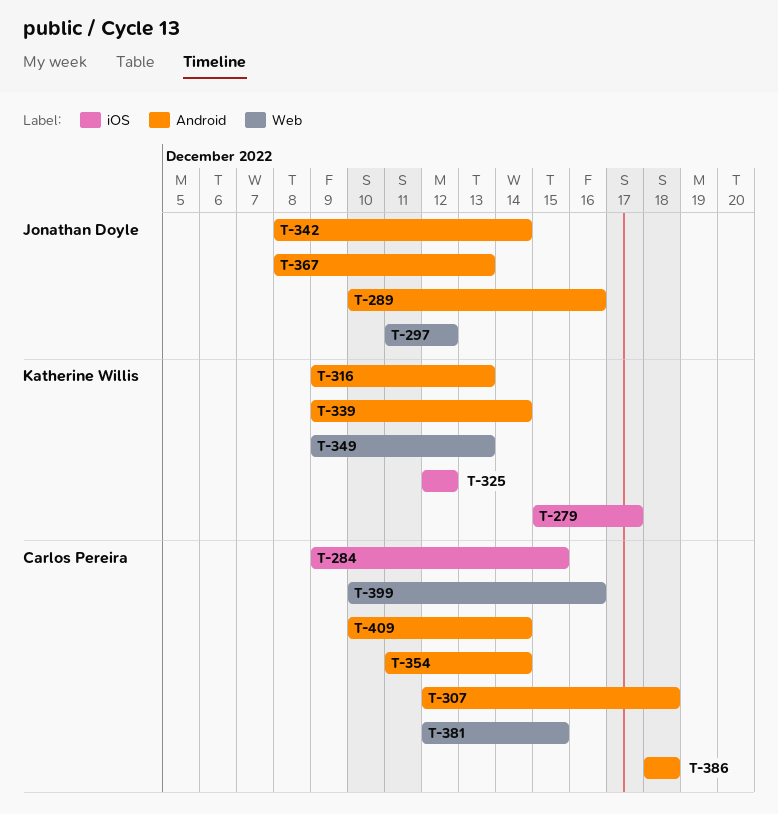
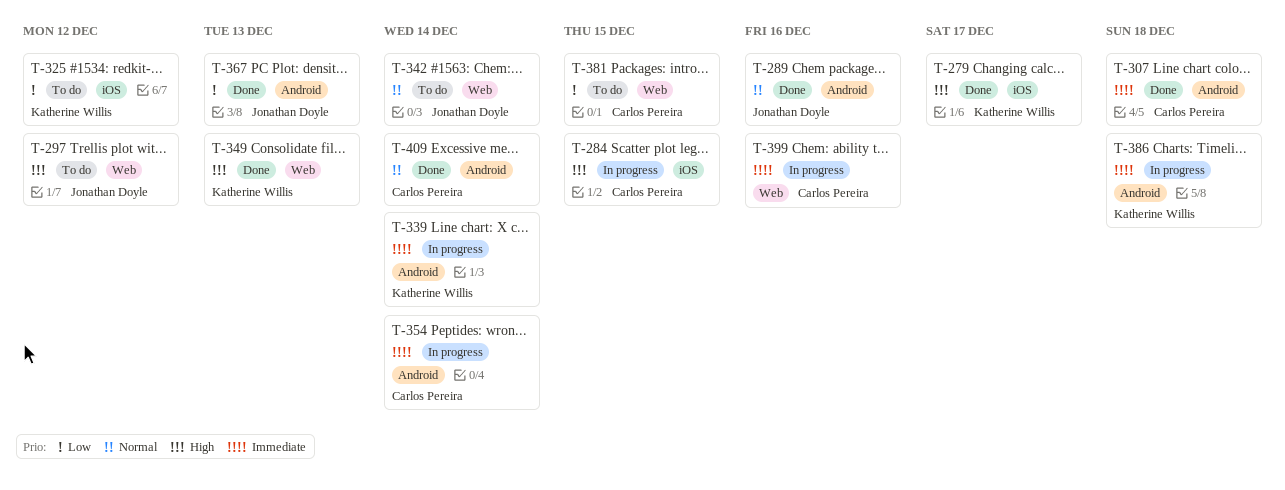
T-316: present -> none
T-342, label: Android -> Web
T-386, owner: Carlos Pereira -> Katherine Willis

